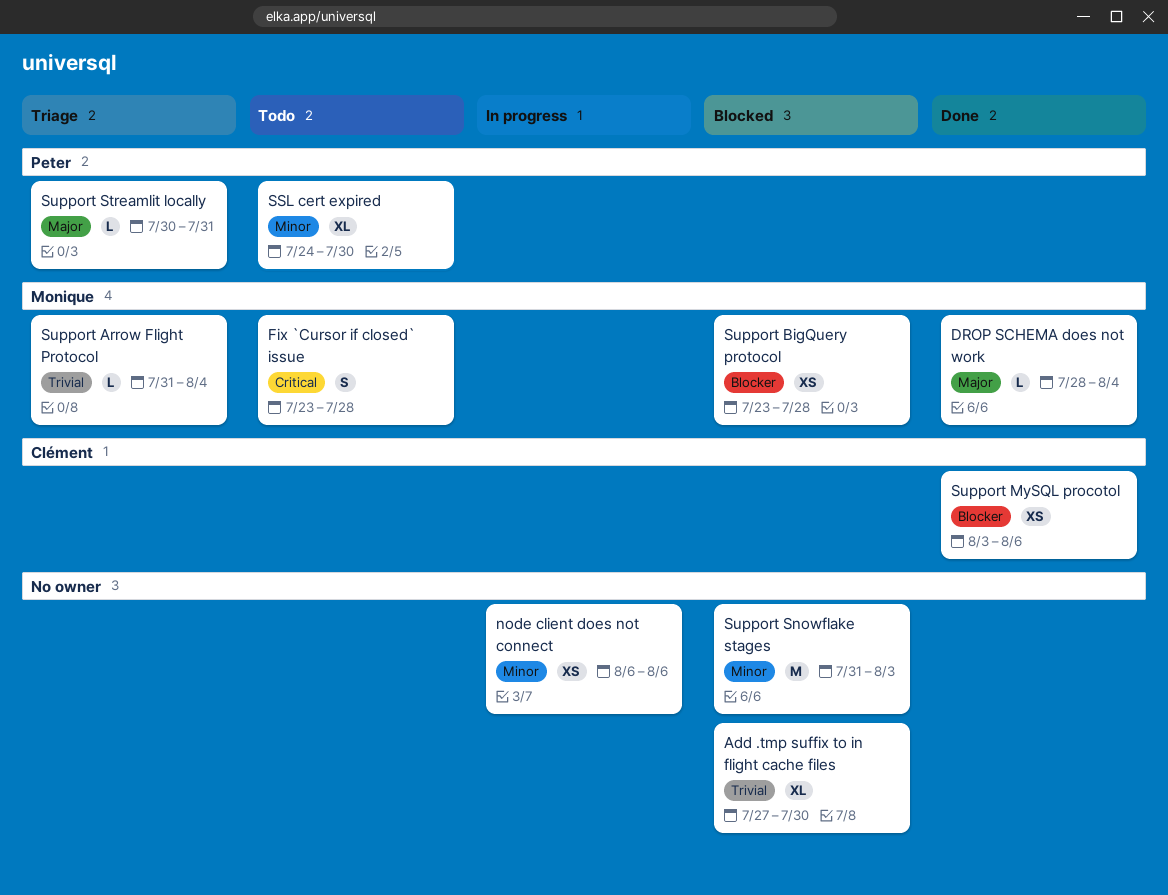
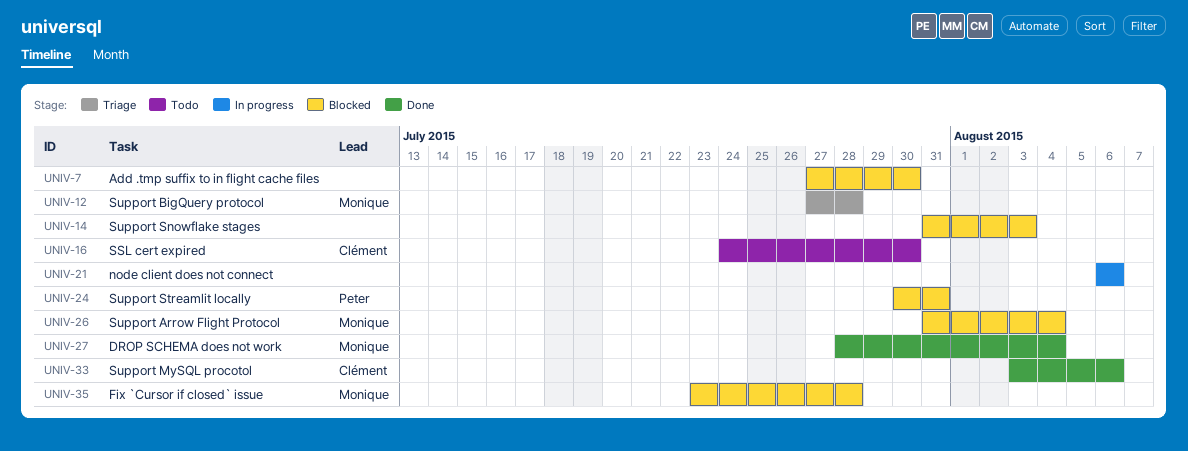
Fix `Cursor if closed` issue, status: Todo -> Blocked
SSL cert expired, owner: Peter -> Clément
Support Arrow Flight Protocol, status: Triage -> Blocked
Support BigQuery protocol, status: Blocked -> Triage
Support BigQuery protocol, start: Jul 23 -> Jul 27
Support Streamlit locally, status: Triage -> Blocked

